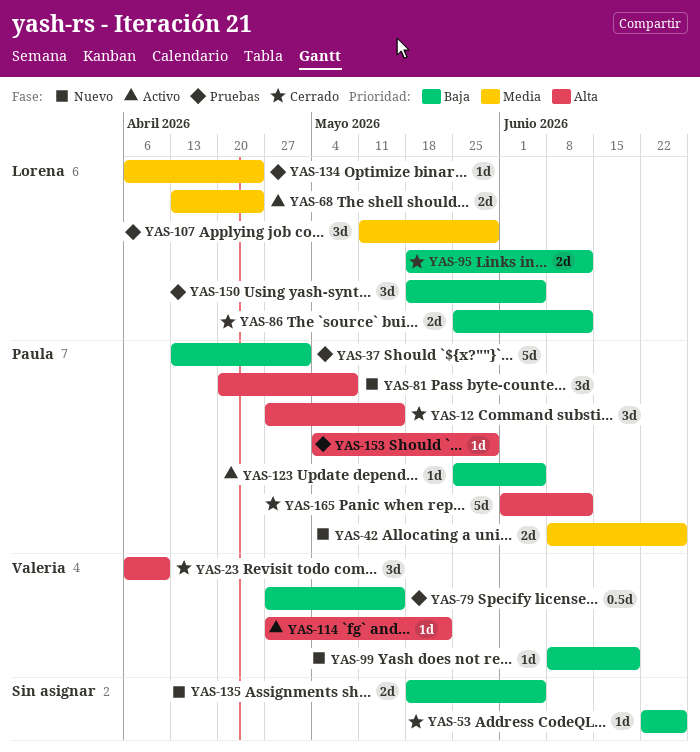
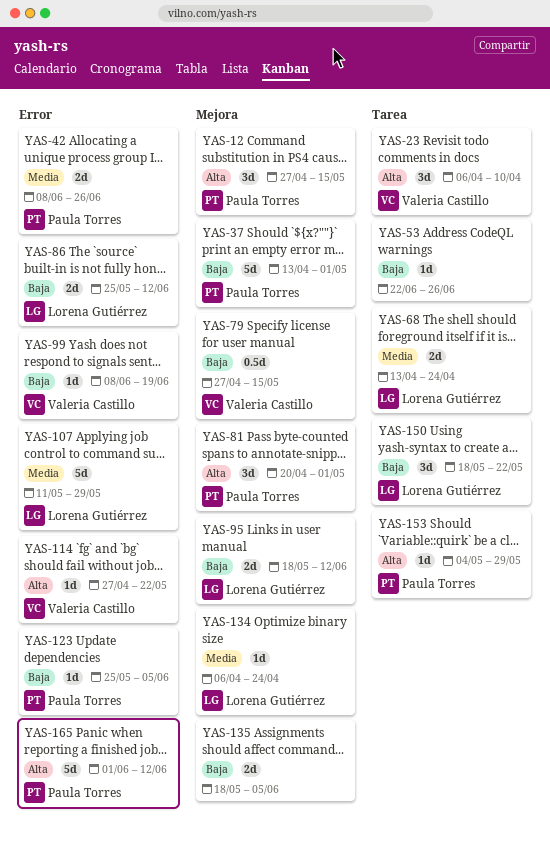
YAS-81, due: May 8 -> May 1
YAS-107, estimate: 3d -> 5d
YAS-150, due: Jun 5 -> May 22

